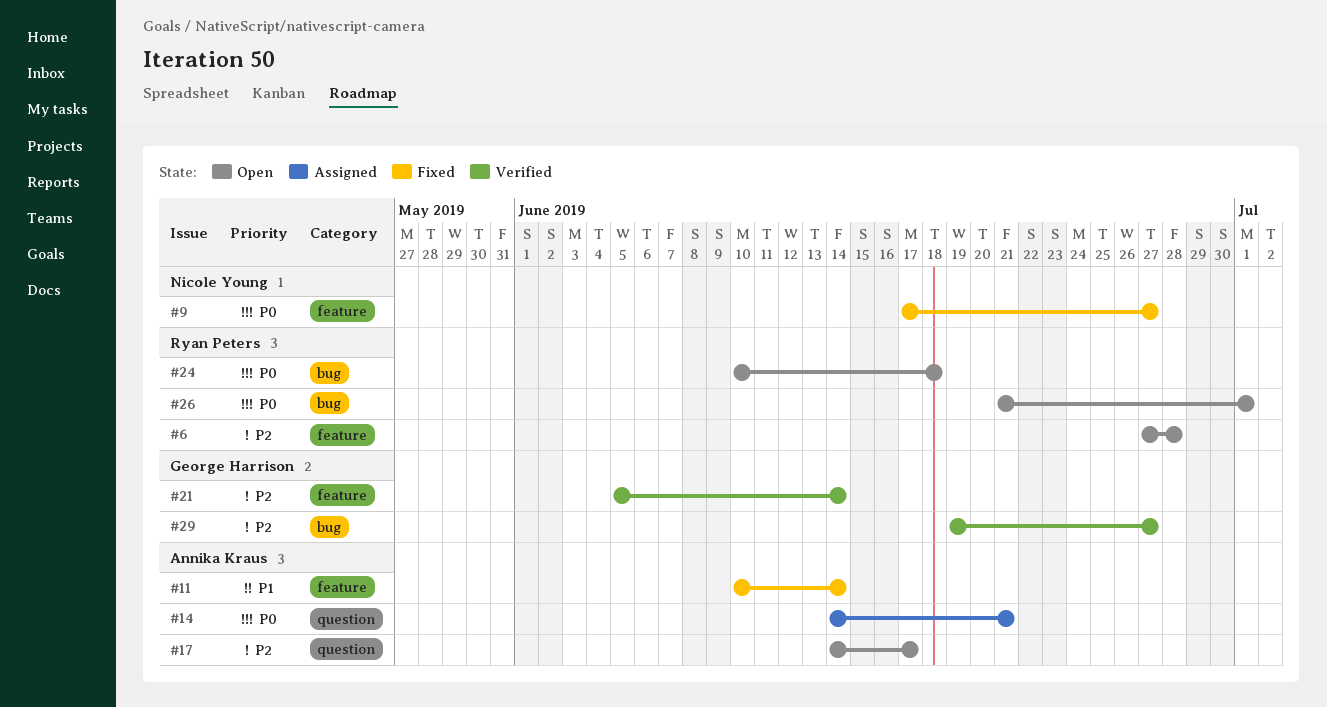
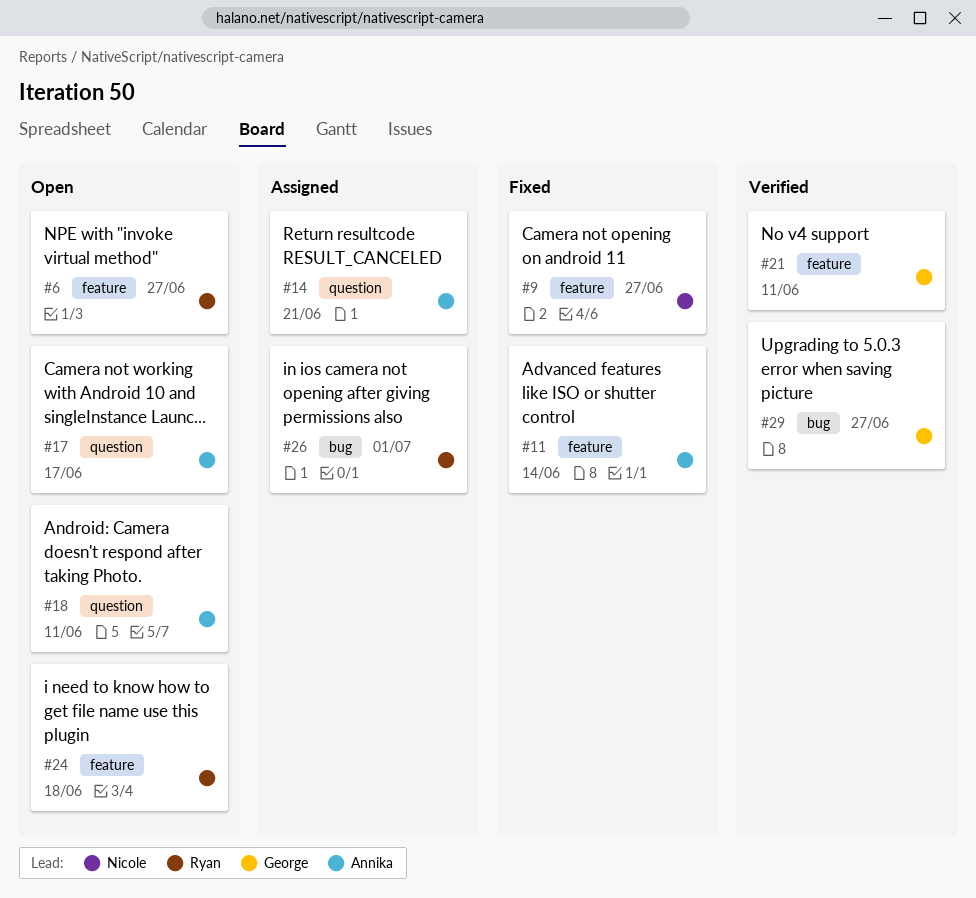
#6, due: Jun 28 -> Jun 27
#18: none -> present
#21, due: Jun 14 -> Jun 11
#24, label: bug -> feature
#26, status: Open -> Assigned

